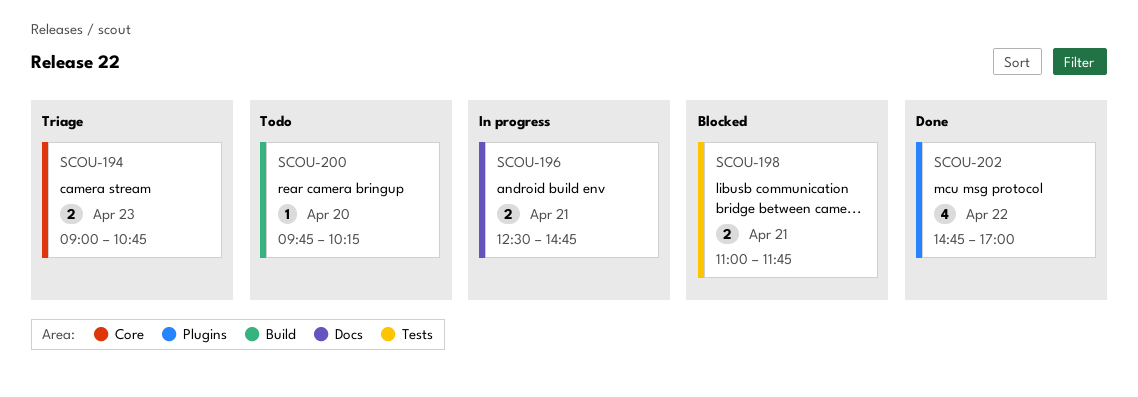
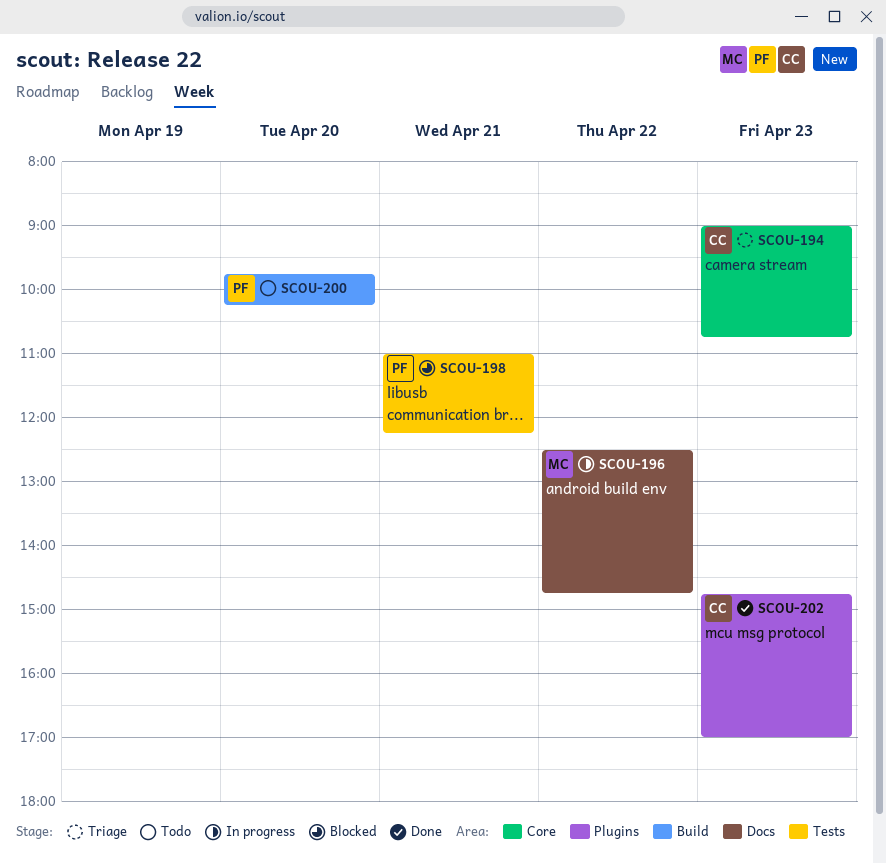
SCOU-196, day: Apr 21 -> Apr 22
SCOU-198, ends: 11:45 -> 12:15
SCOU-202, day: Apr 22 -> Apr 23

